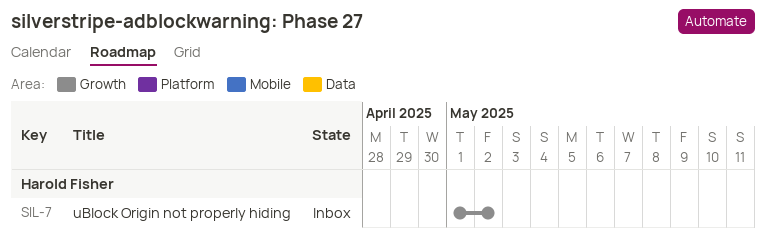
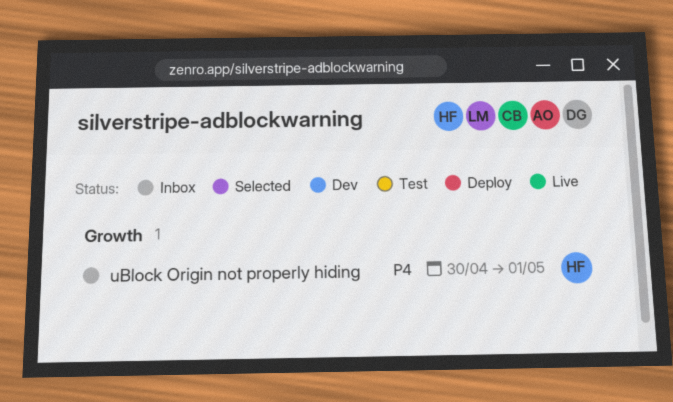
uBlock Origin not properly hiding, start: May 1 -> Apr 30
uBlock Origin not properly hiding, due: May 2 -> May 1

